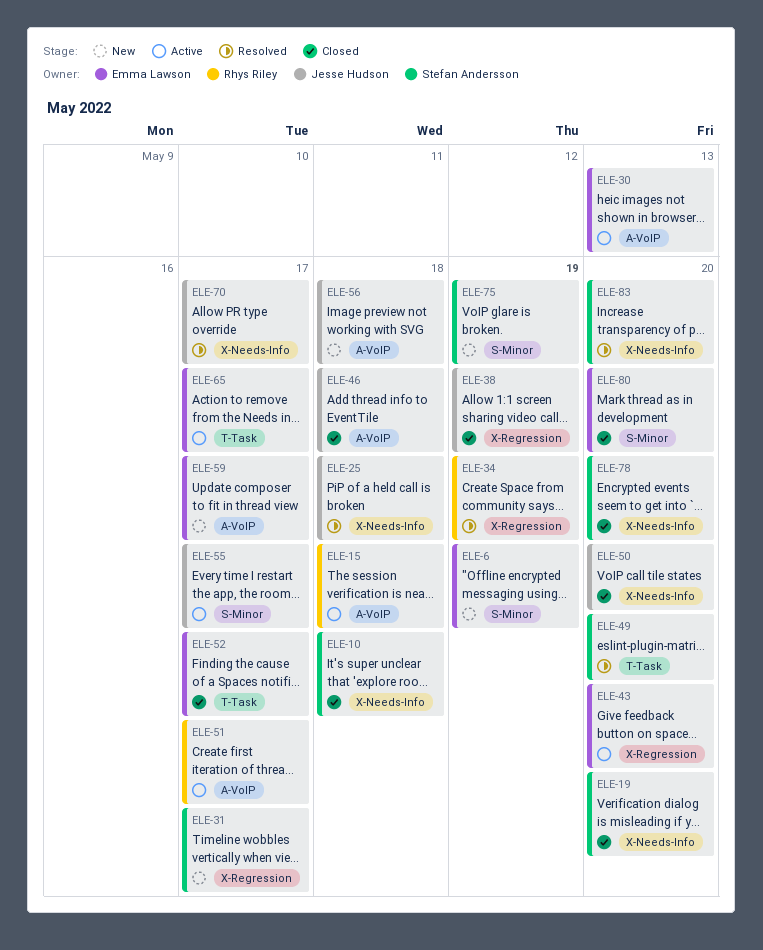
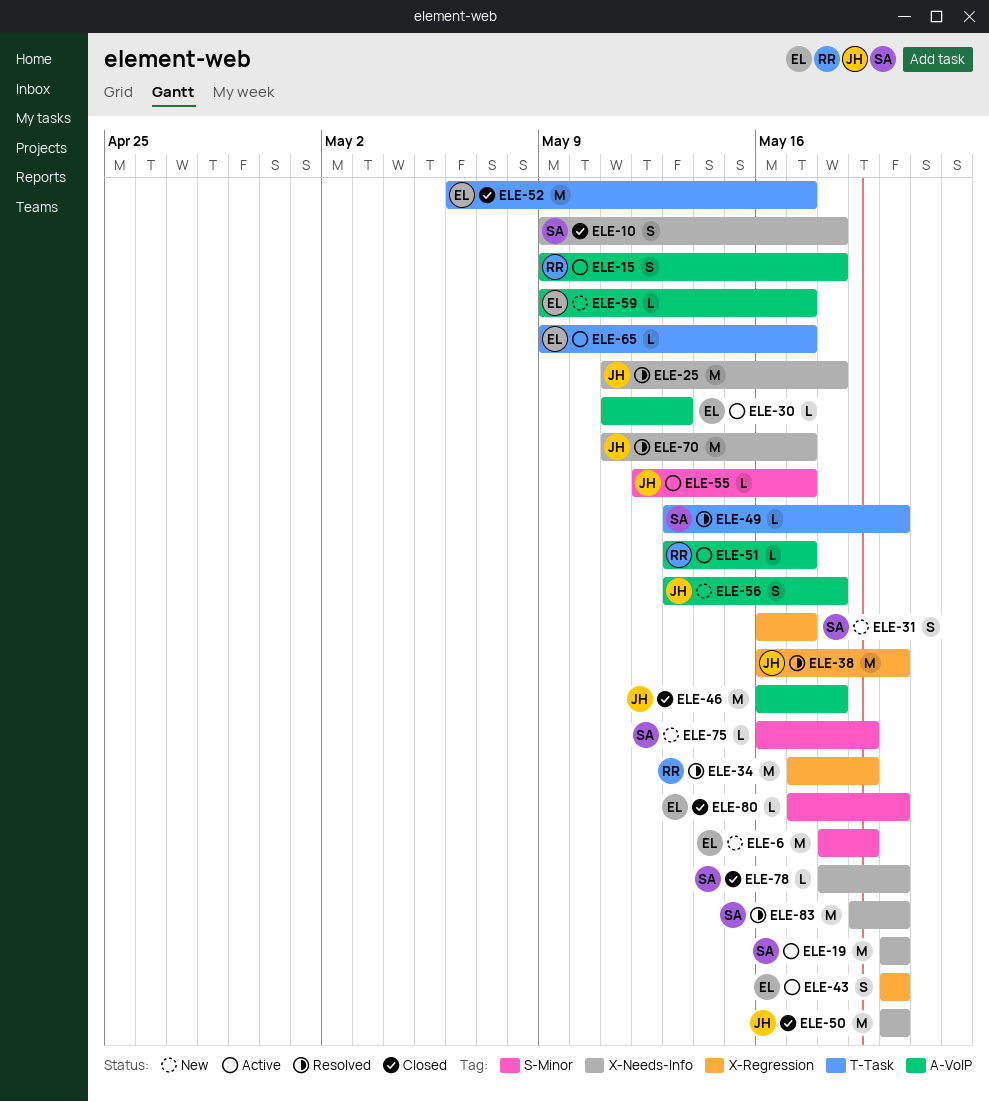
ELE-19, status: Closed -> Active
ELE-38, status: Closed -> Resolved
ELE-38, due: May 19 -> May 20

